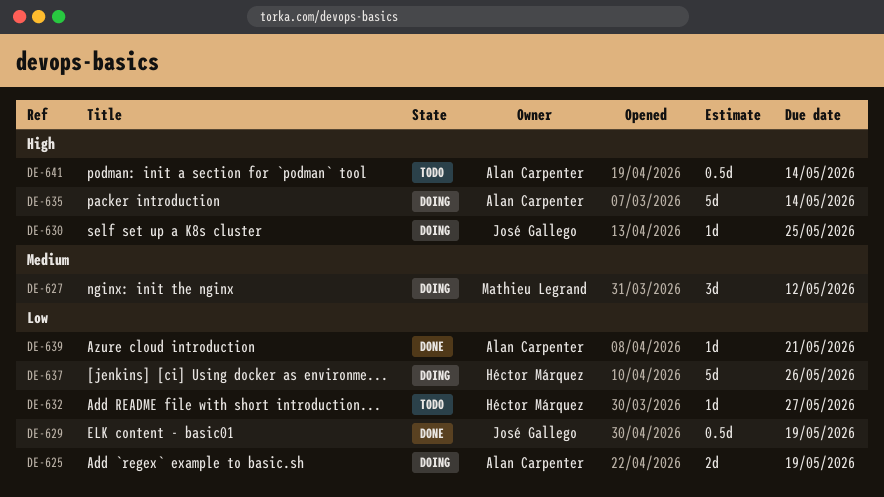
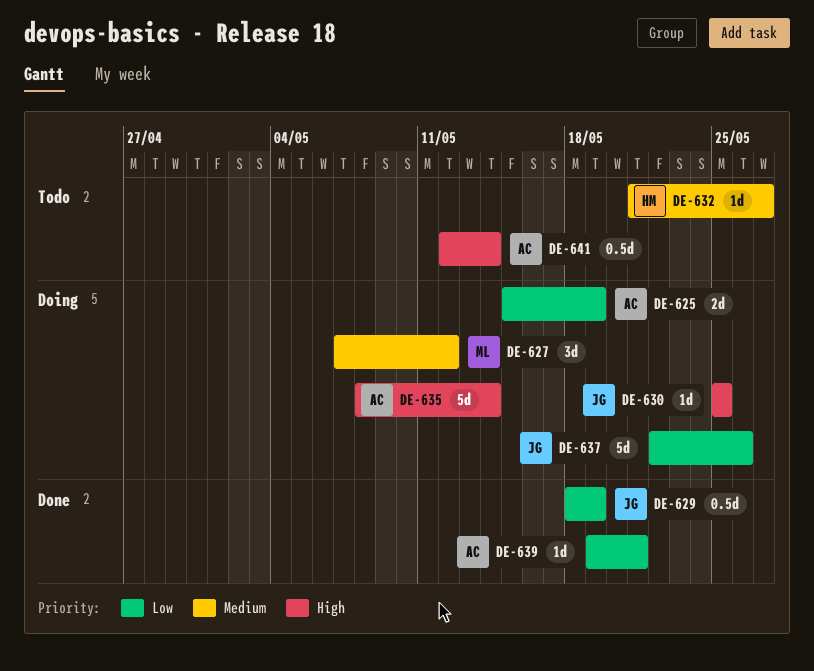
DE-632, priority: Low -> Medium
DE-637, owner: Héctor Márquez -> José Gallego

